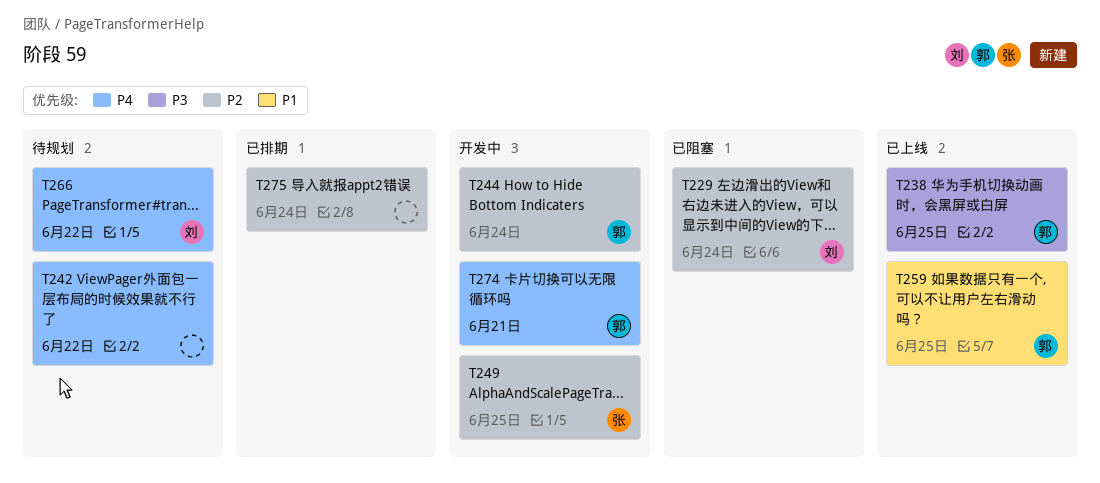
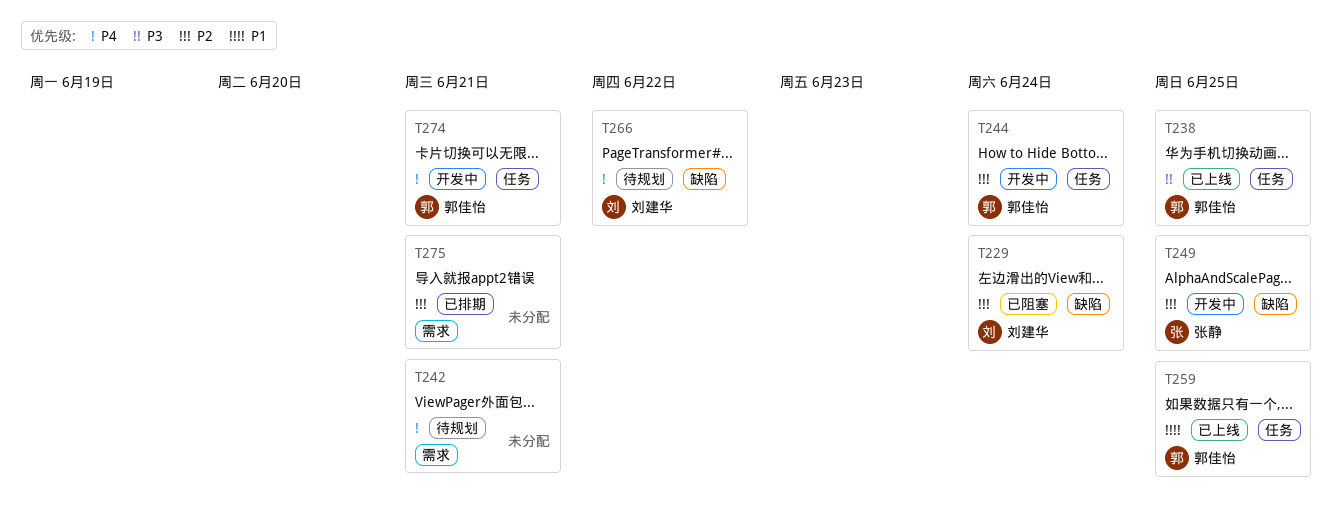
T242, due: Jun 22 -> Jun 21
T275, due: Jun 24 -> Jun 21

